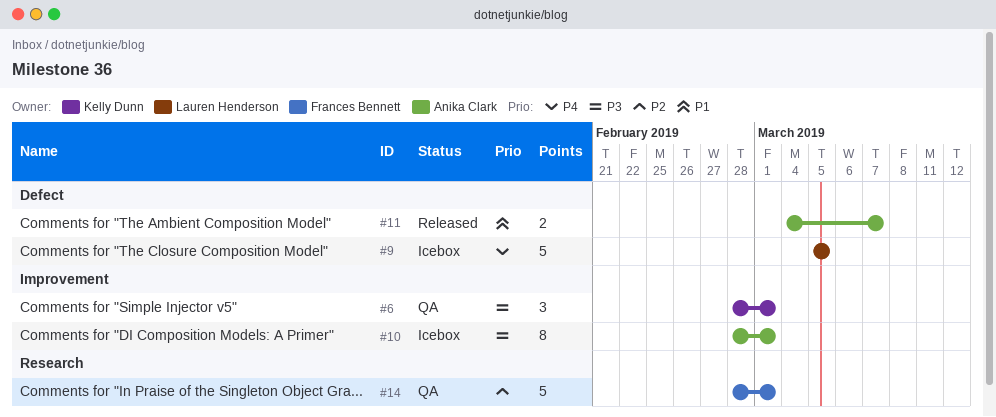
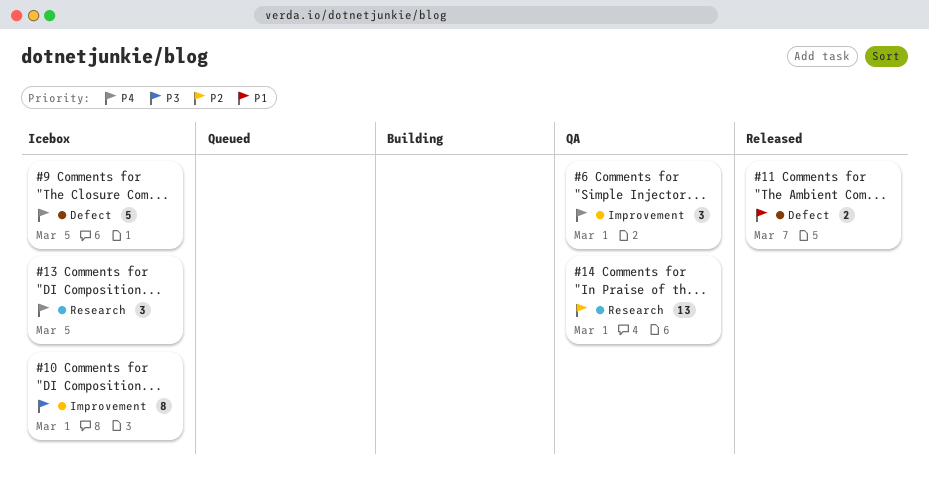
#6, priority: P3 -> P4
#13: none -> present
#14, estimate: 5 -> 13

